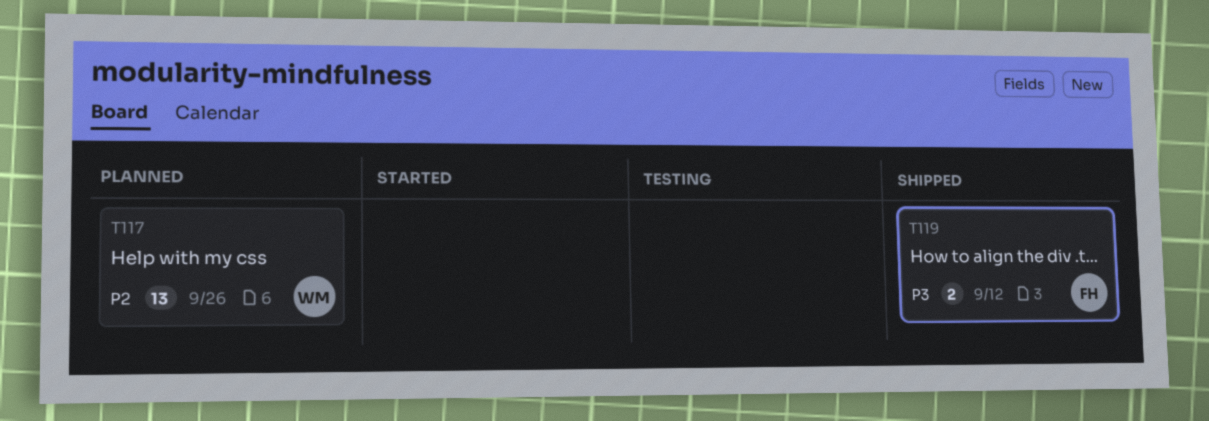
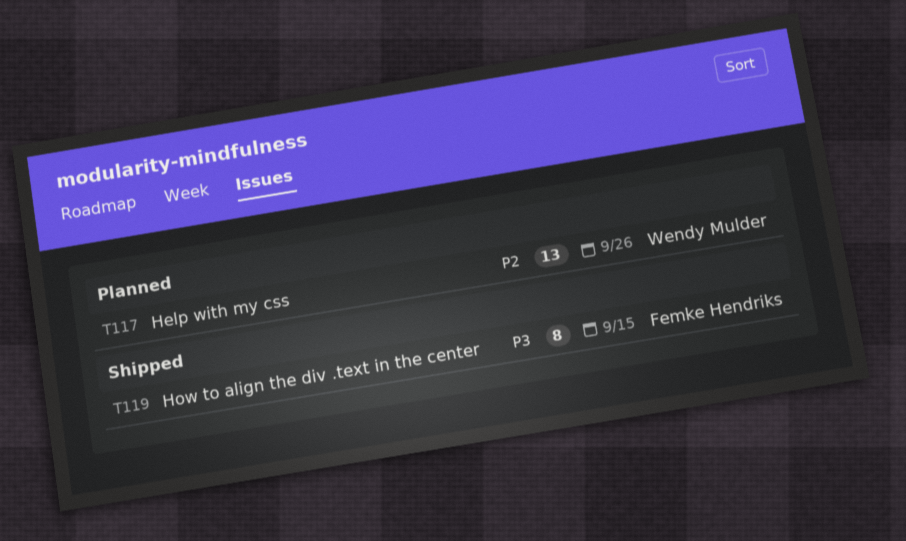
T119, estimate: 2 -> 8
T119, due: Sep 12 -> Sep 15

